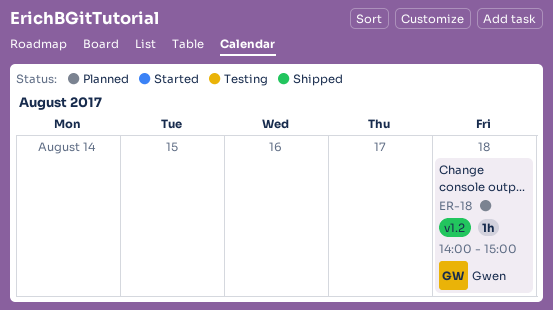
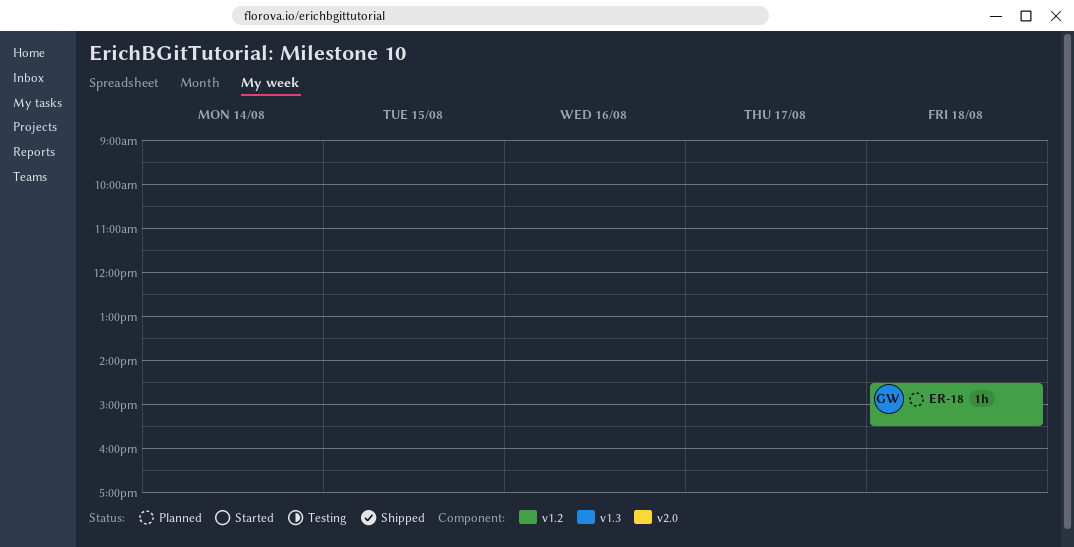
ER-18, begins: 14:00 -> 14:30
ER-18, ends: 15:00 -> 15:30

